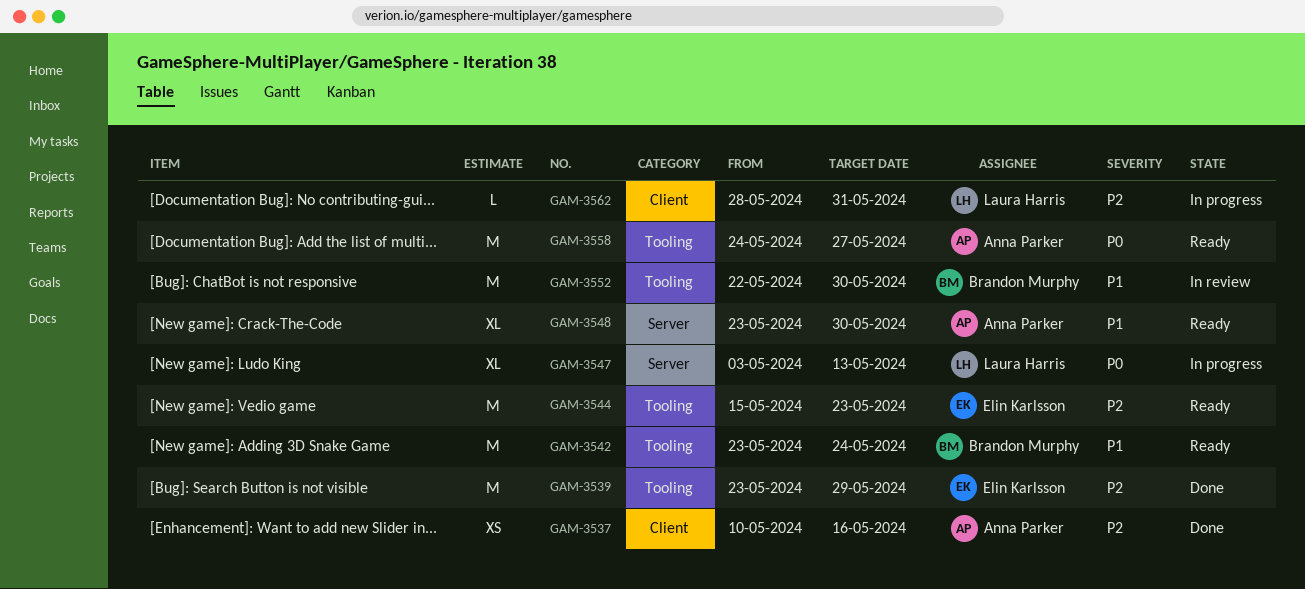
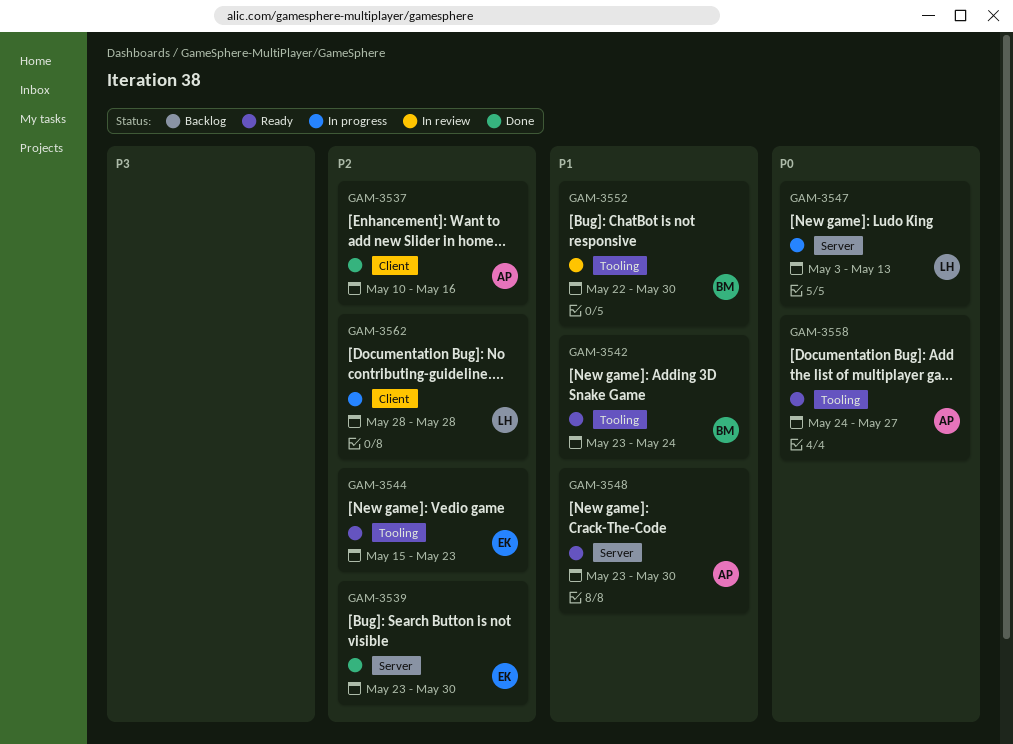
GAM-3539, label: Tooling -> Server
GAM-3539, due: May 29 -> May 30
GAM-3562, due: May 31 -> May 28

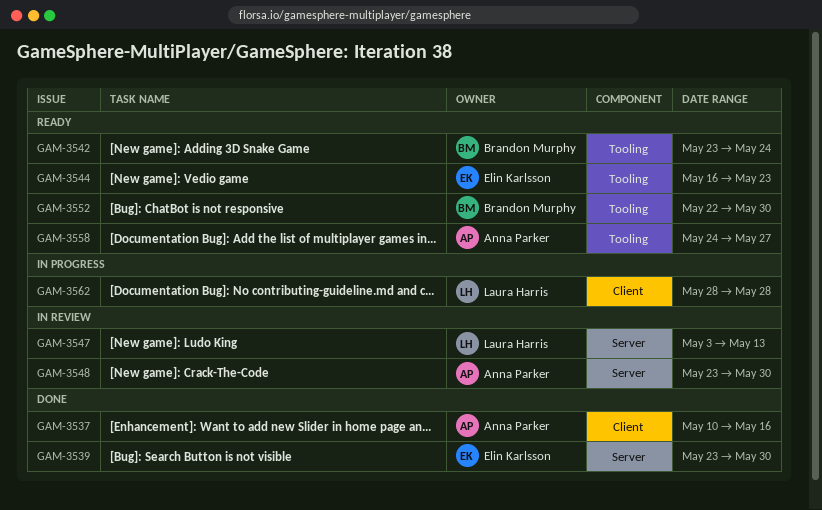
GAM-3544, start: May 15 -> May 16
GAM-3547, status: In progress -> In review
GAM-3548, status: Ready -> In review
GAM-3552, status: In review -> Ready

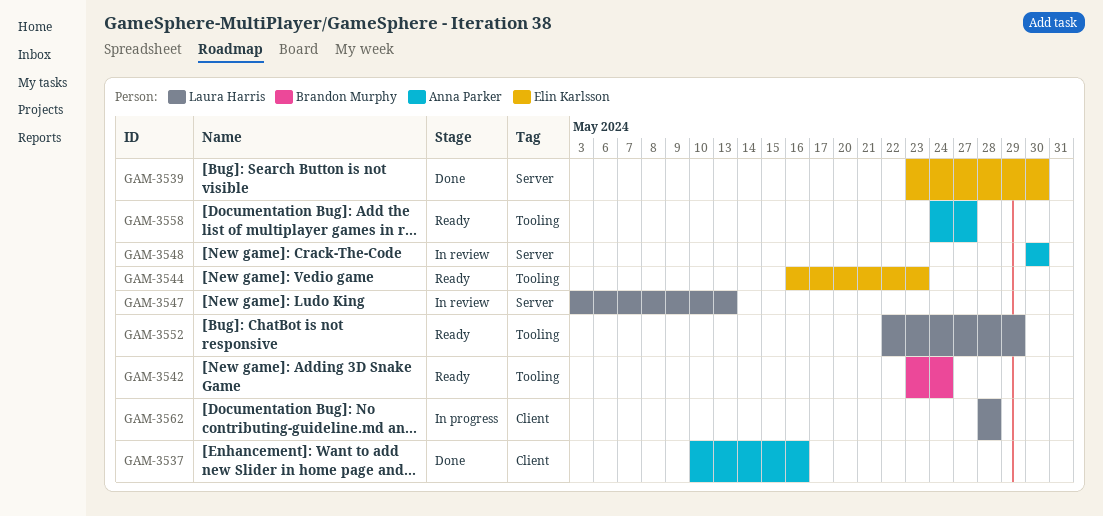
GAM-3548, start: May 23 -> May 30
GAM-3552, owner: Brandon Murphy -> Laura Harris
GAM-3552, due: May 30 -> May 29

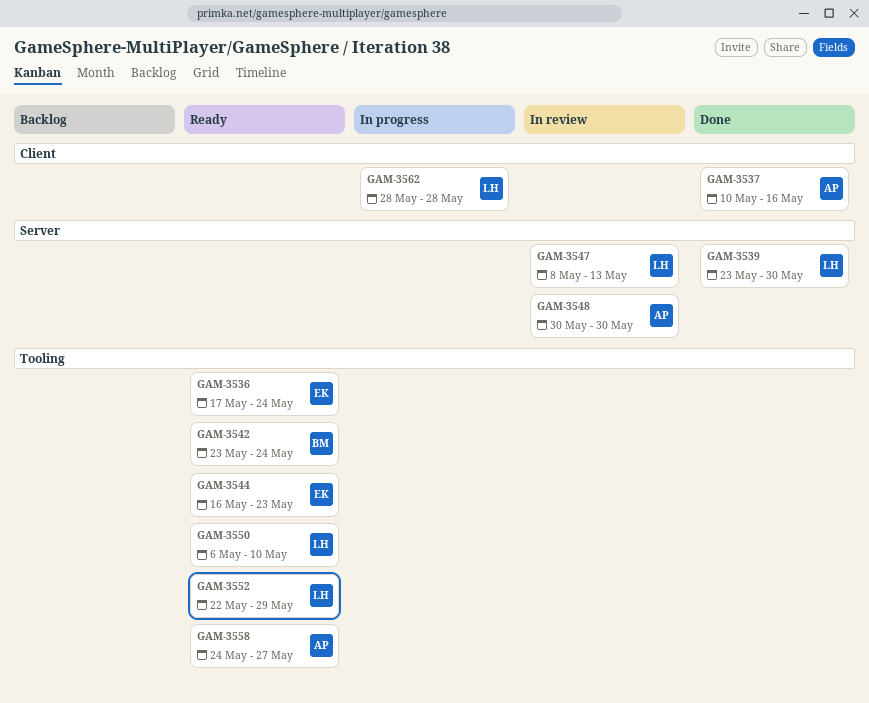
GAM-3536: none -> present
GAM-3539, owner: Elin Karlsson -> Laura Harris
GAM-3547, start: May 3 -> May 8
GAM-3550: none -> present

